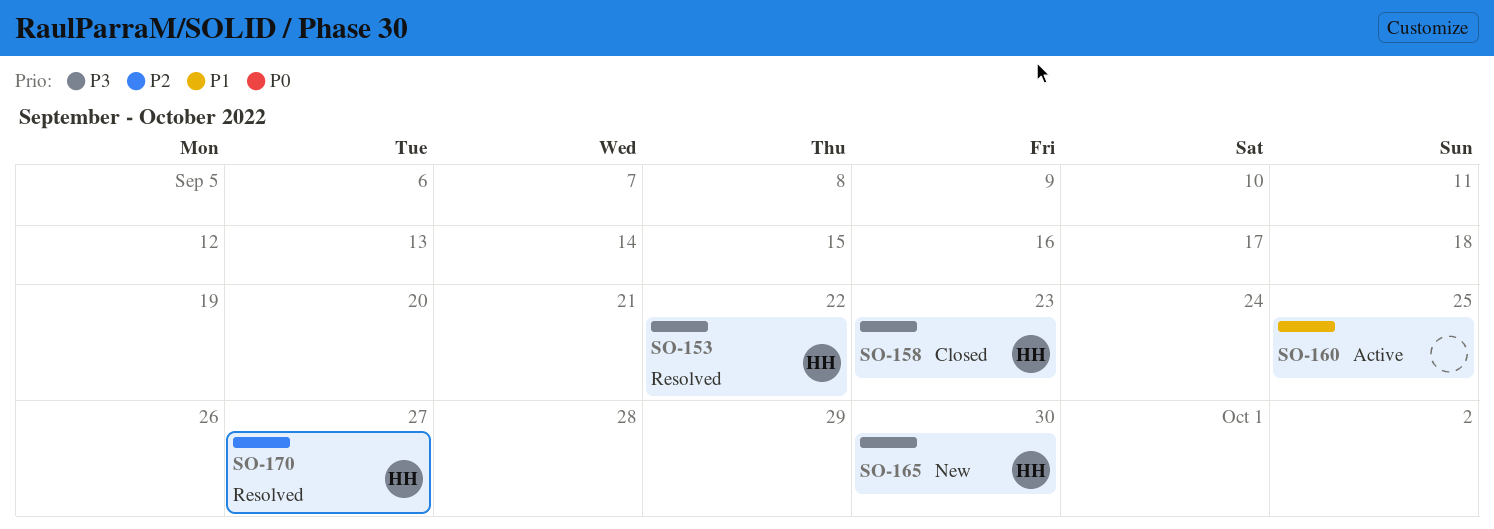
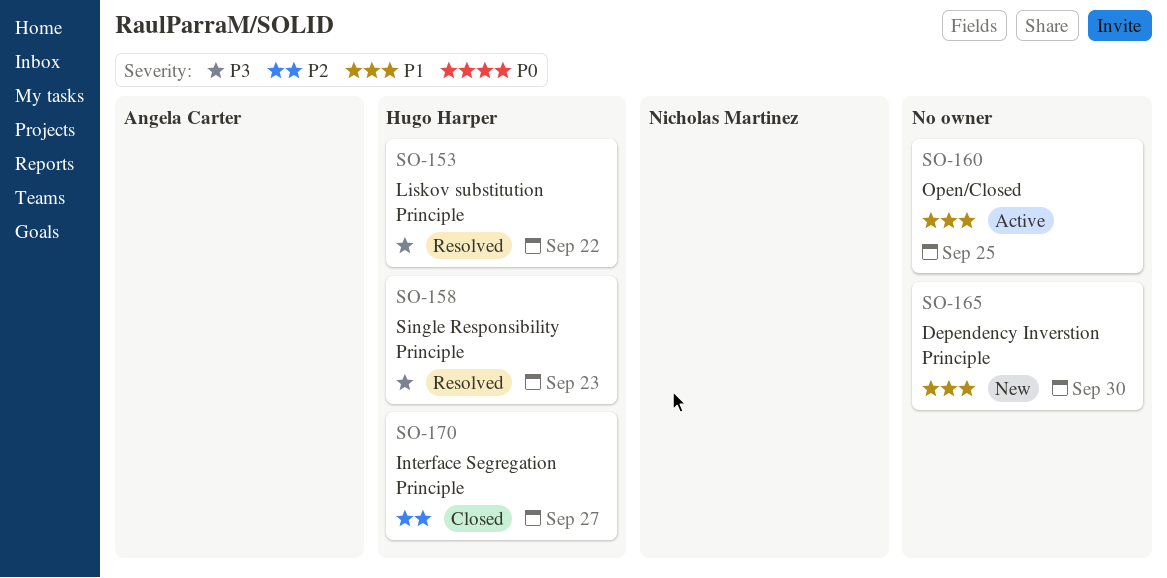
SO-158, status: Closed -> Resolved
SO-165, owner: Hugo Harper -> none
SO-165, priority: P3 -> P1
SO-170, status: Resolved -> Closed

